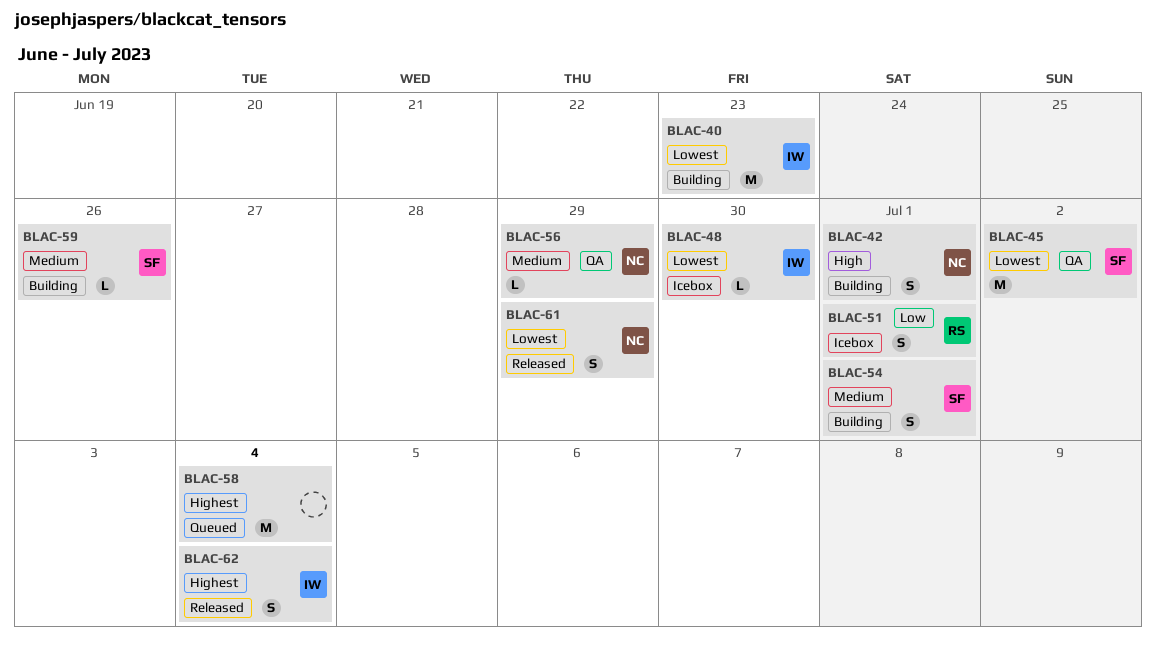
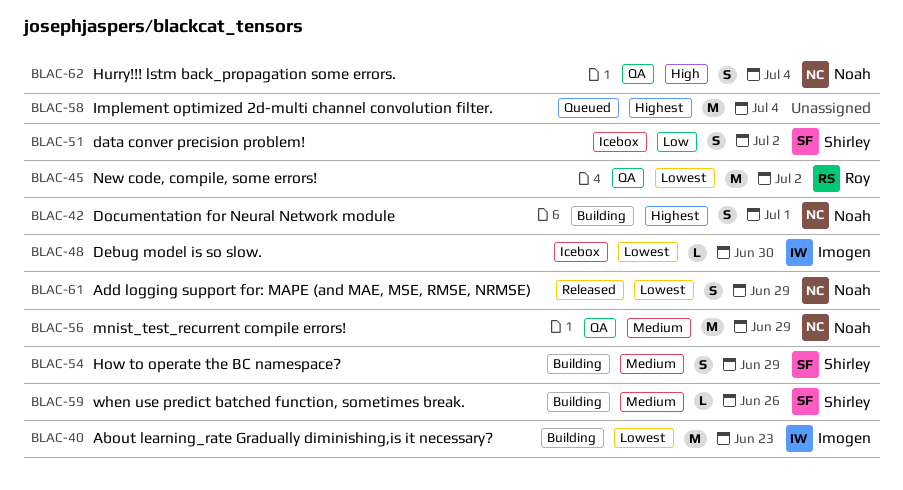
BLAC-42, priority: High -> Highest
BLAC-45, owner: Shirley -> Roy
BLAC-51, owner: Roy -> Shirley
BLAC-51, due: Jul 1 -> Jul 2
BLAC-54, due: Jul 1 -> Jun 29
BLAC-56, estimate: L -> M
BLAC-62, status: Released -> QA
BLAC-62, owner: Imogen -> Noah
BLAC-62, priority: Highest -> High

